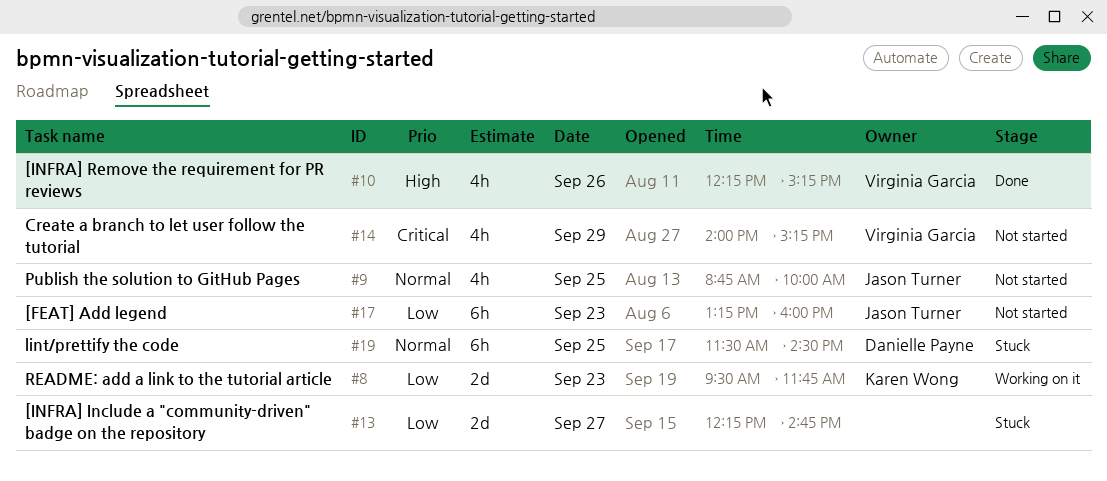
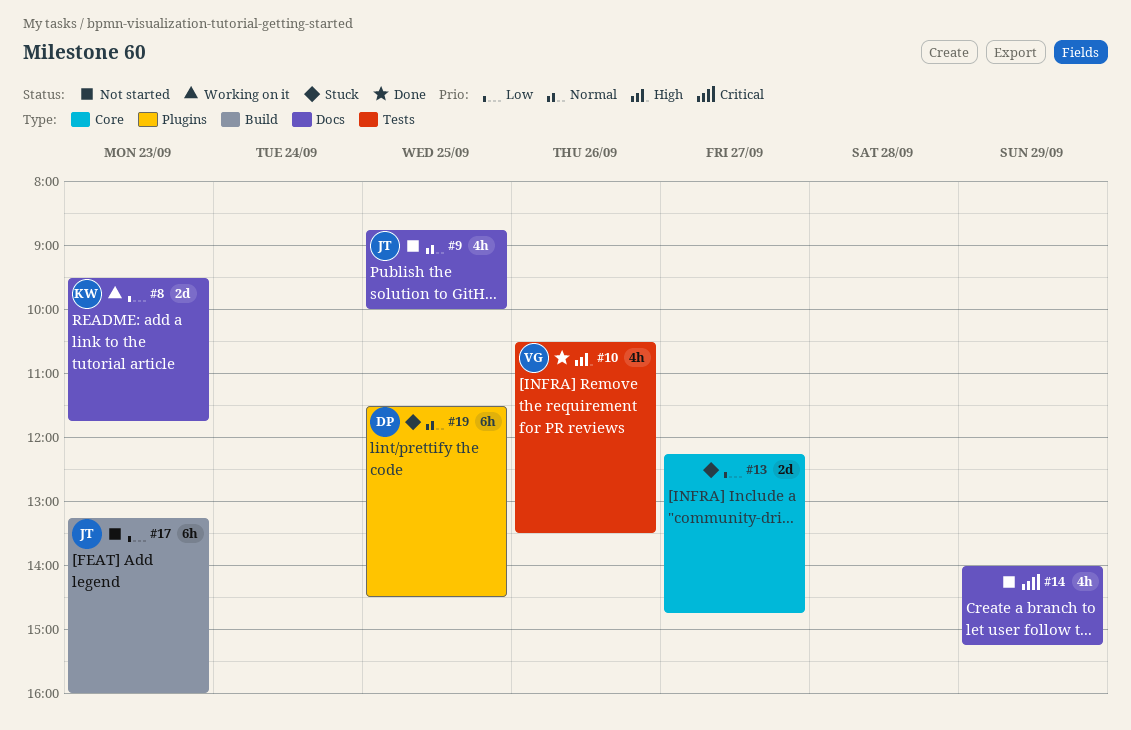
#10, begins: 12:15 -> 10:30
#10, ends: 15:15 -> 13:30
#14, owner: Virginia Garcia -> none

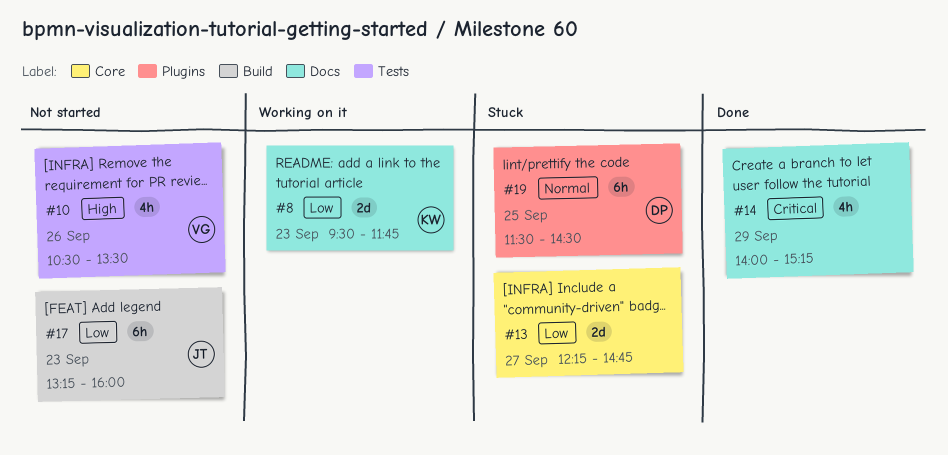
#9: present -> none
#10, status: Done -> Not started
#14, status: Not started -> Done

